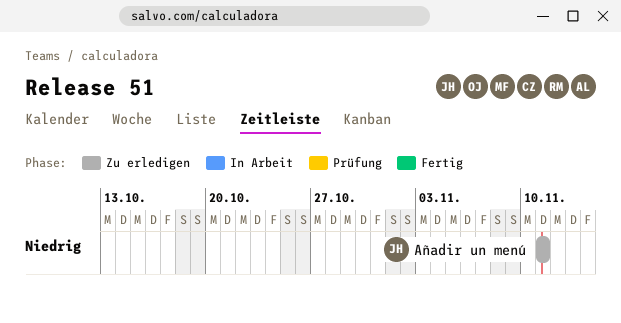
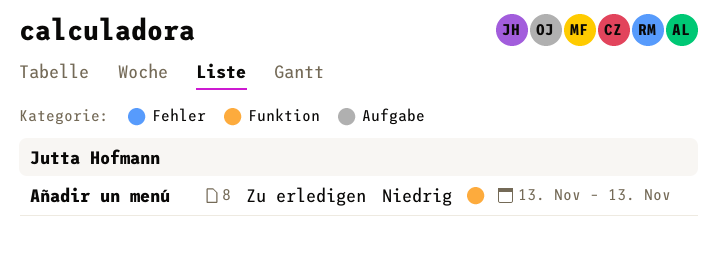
Añadir un menú, start: Nov 11 -> Nov 13
Añadir un menú, due: Nov 11 -> Nov 13

